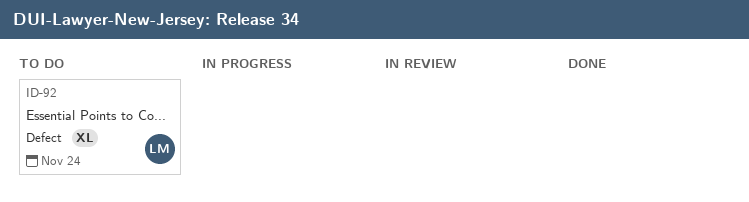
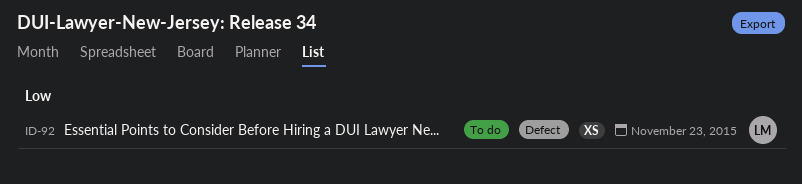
ID-92, estimate: XL -> XS
ID-92, due: Nov 24 -> Nov 23

